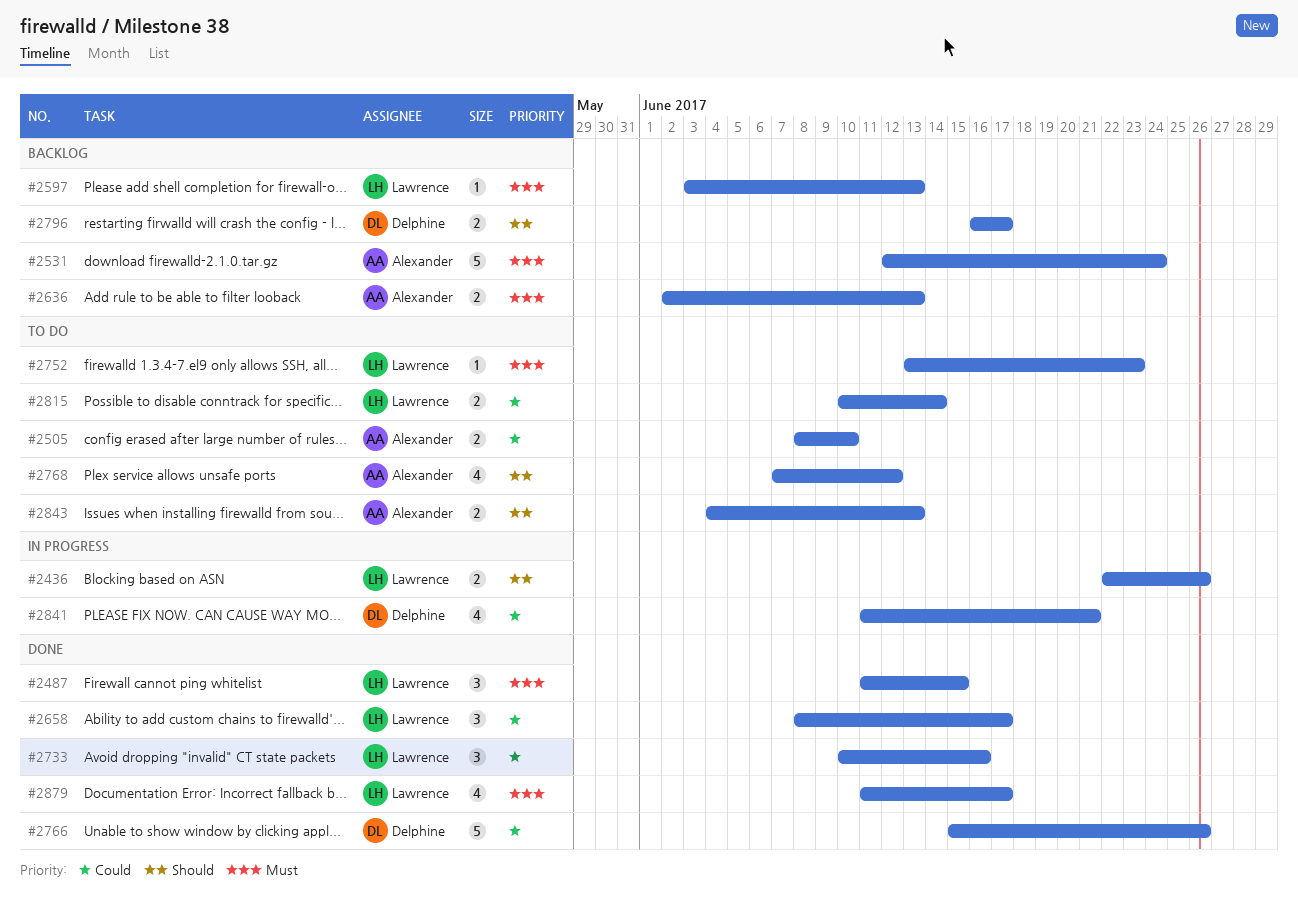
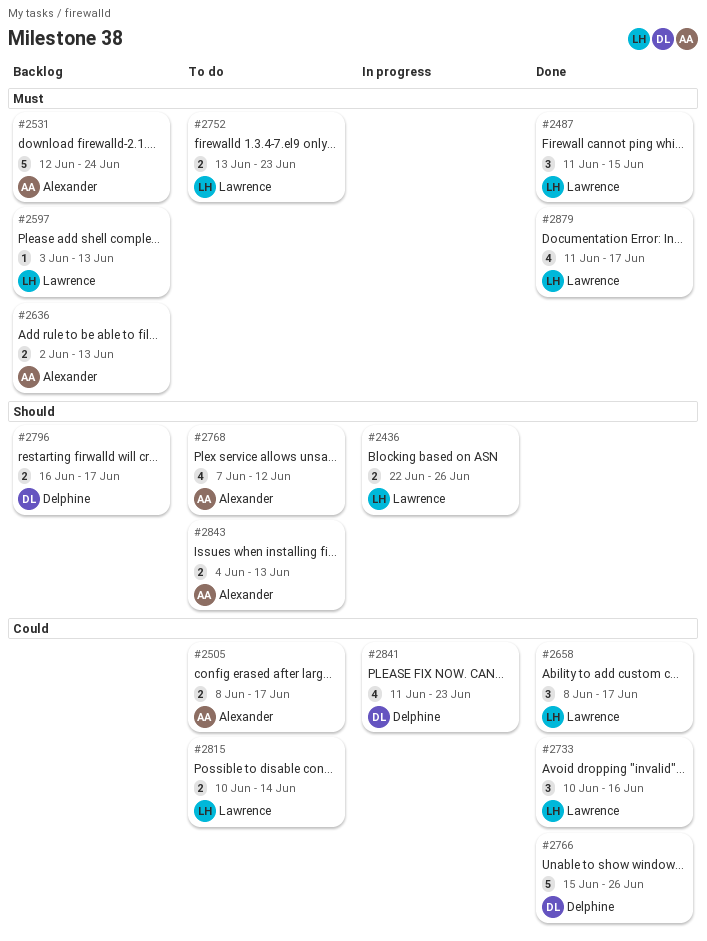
#2505, due: Jun 10 -> Jun 17
#2752, estimate: 1 -> 2
#2841, due: Jun 21 -> Jun 23

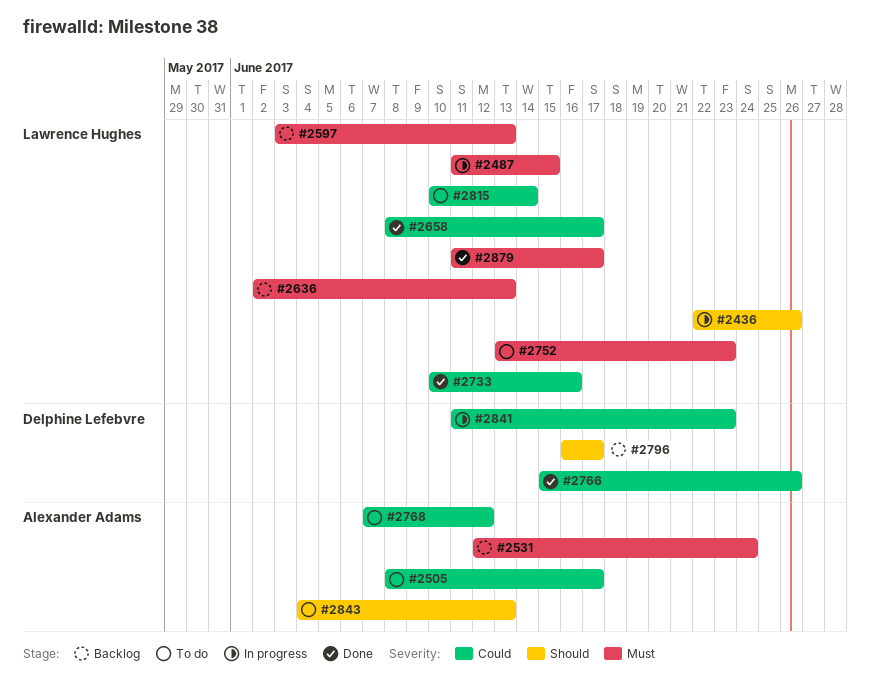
#2487, status: Done -> In progress
#2636, owner: Alexander Adams -> Lawrence Hughes
#2768, priority: Should -> Could

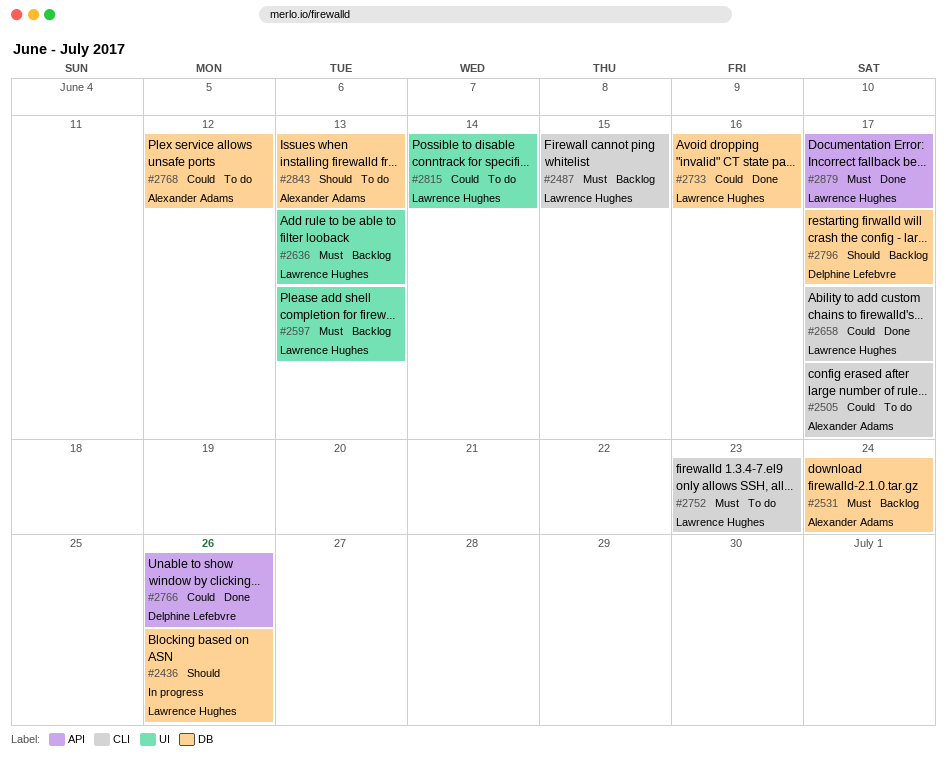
#2487, status: In progress -> Backlog
#2841: present -> none

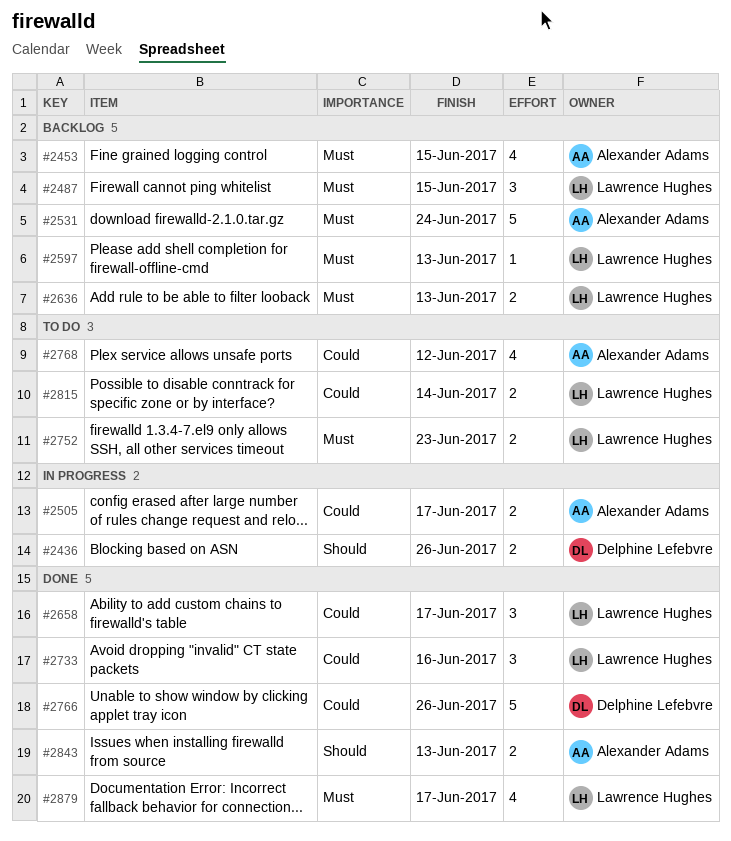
#2436, owner: Lawrence Hughes -> Delphine Lefebvre
#2453: none -> present
#2505, status: To do -> In progress
#2796: present -> none
#2843, status: To do -> Done

